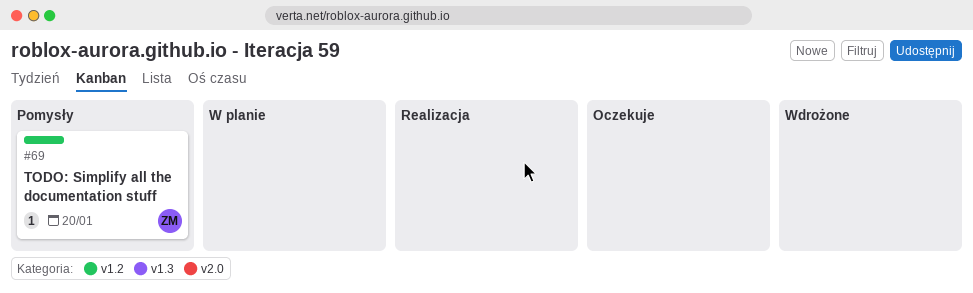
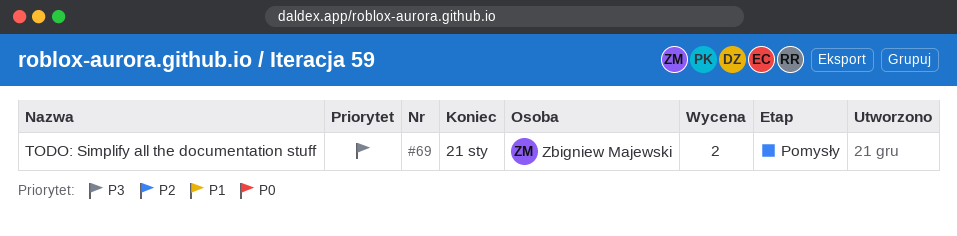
#69, estimate: 1 -> 2
#69, due: Jan 20 -> Jan 21

